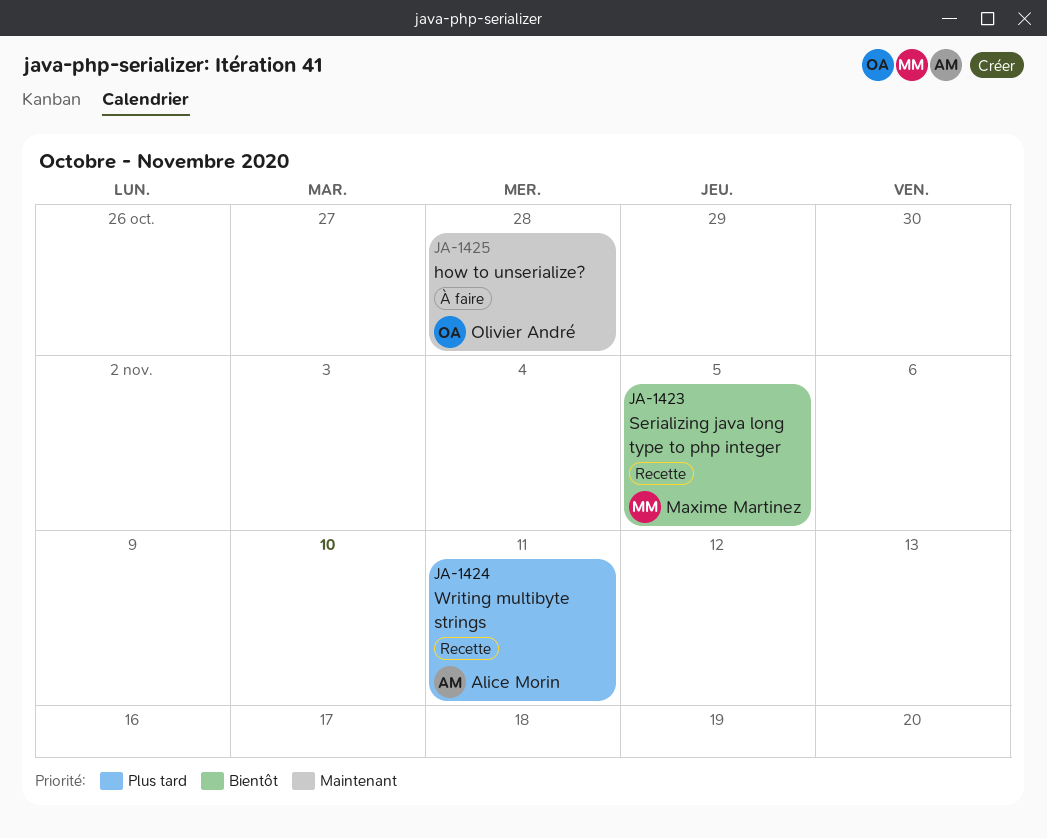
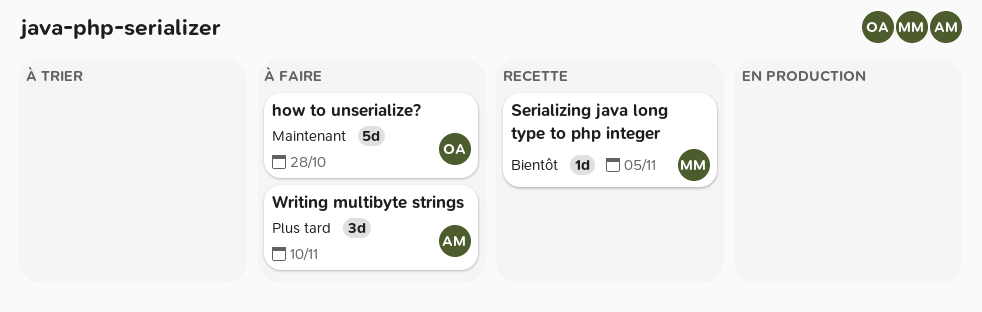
Writing multibyte strings, status: Recette -> À faire
Writing multibyte strings, due: Nov 11 -> Nov 10

